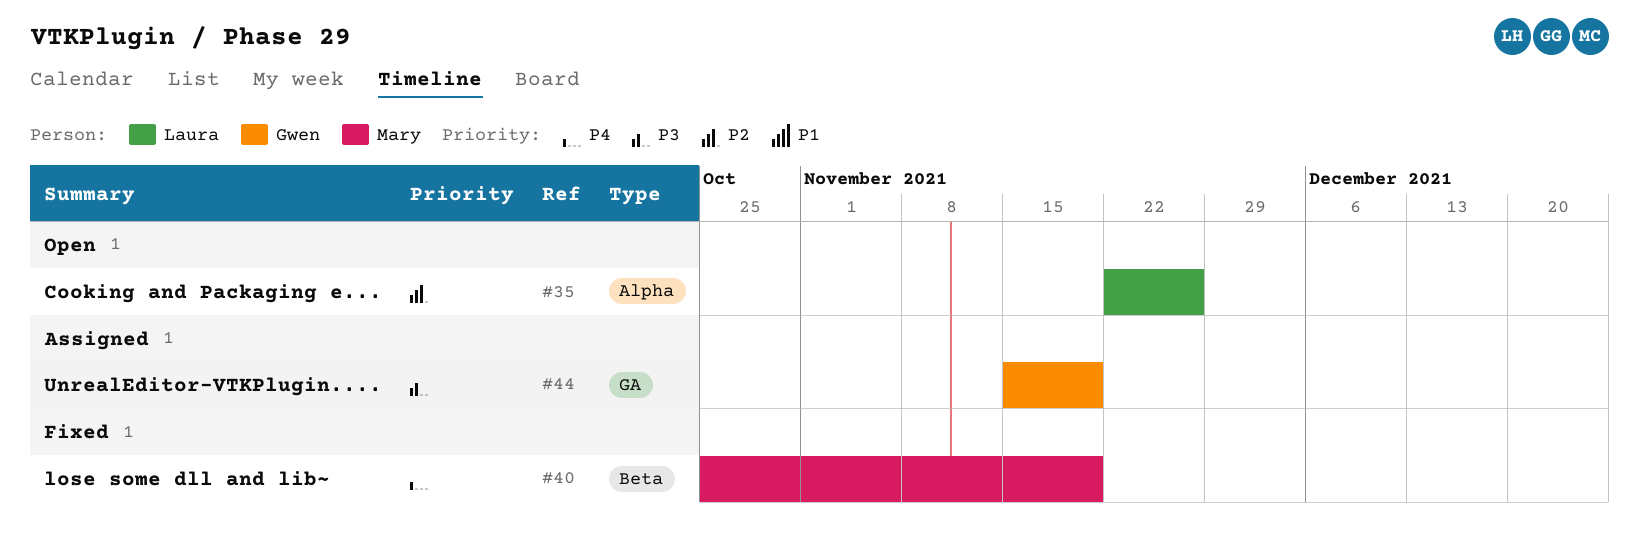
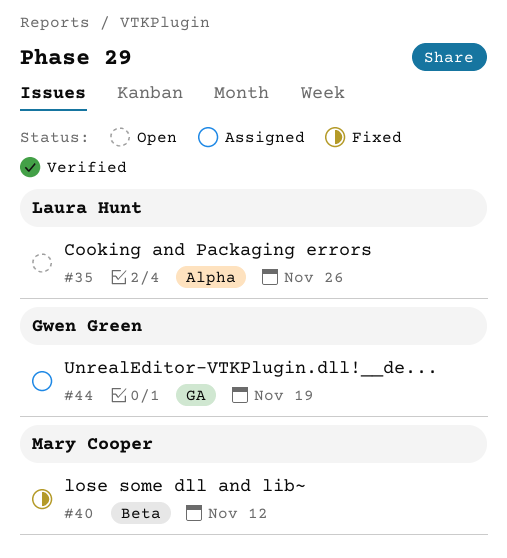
#40, due: Nov 19 -> Nov 12

